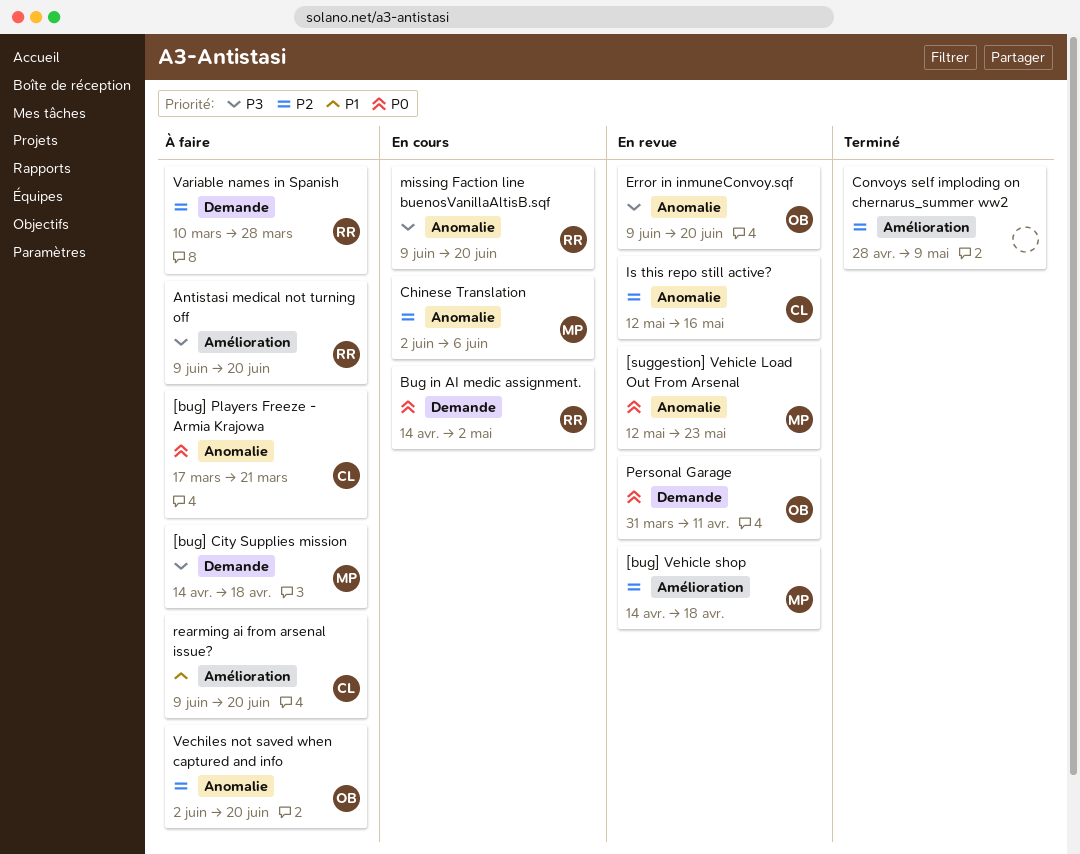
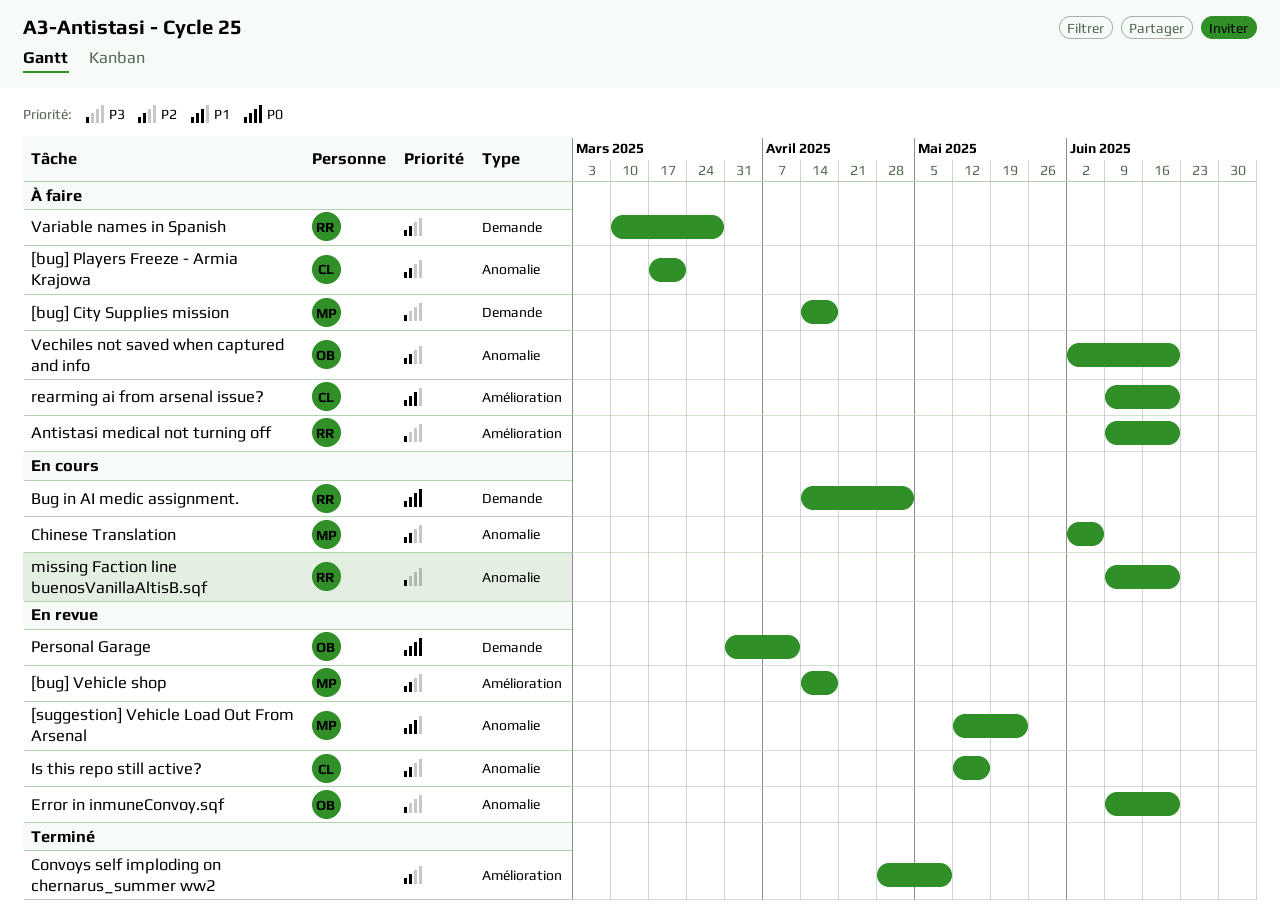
[bug] Players Freeze - Armia Krajowa, priority: P0 -> P2
[suggestion] Vehicle Load Out From Arsenal, priority: P0 -> P1

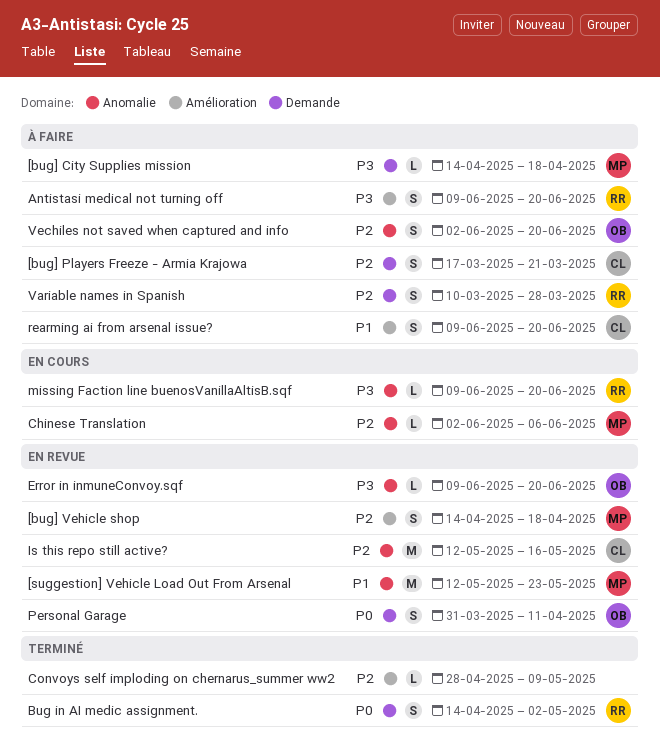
[bug] Players Freeze - Armia Krajowa, label: Anomalie -> Demande
Bug in AI medic assignment., status: En cours -> Terminé

